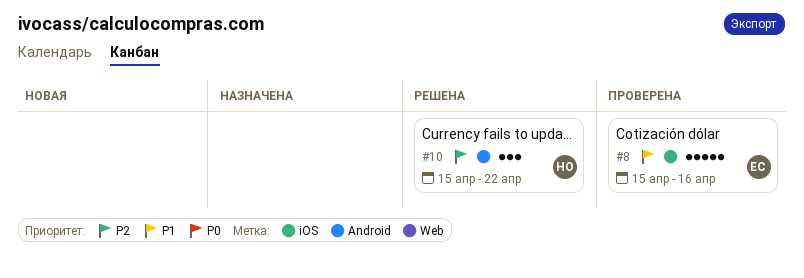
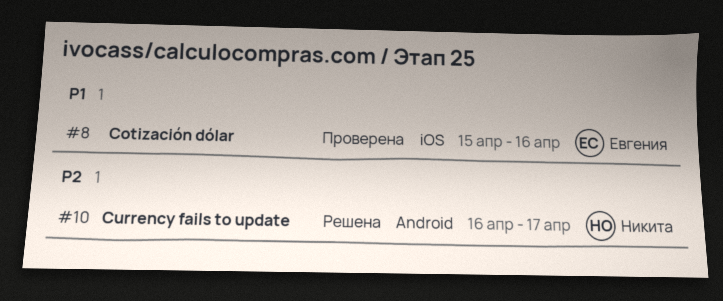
#10, start: Apr 15 -> Apr 16
#10, due: Apr 22 -> Apr 17

